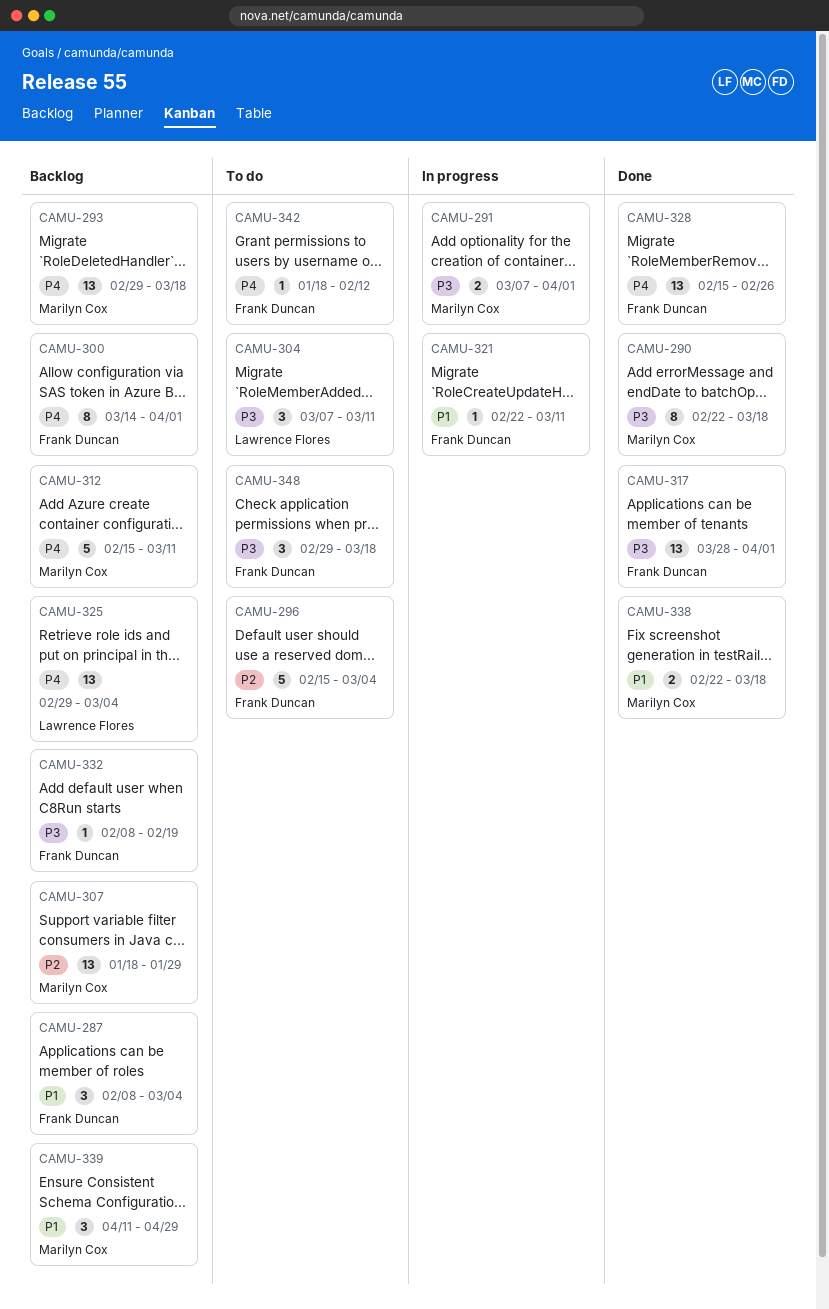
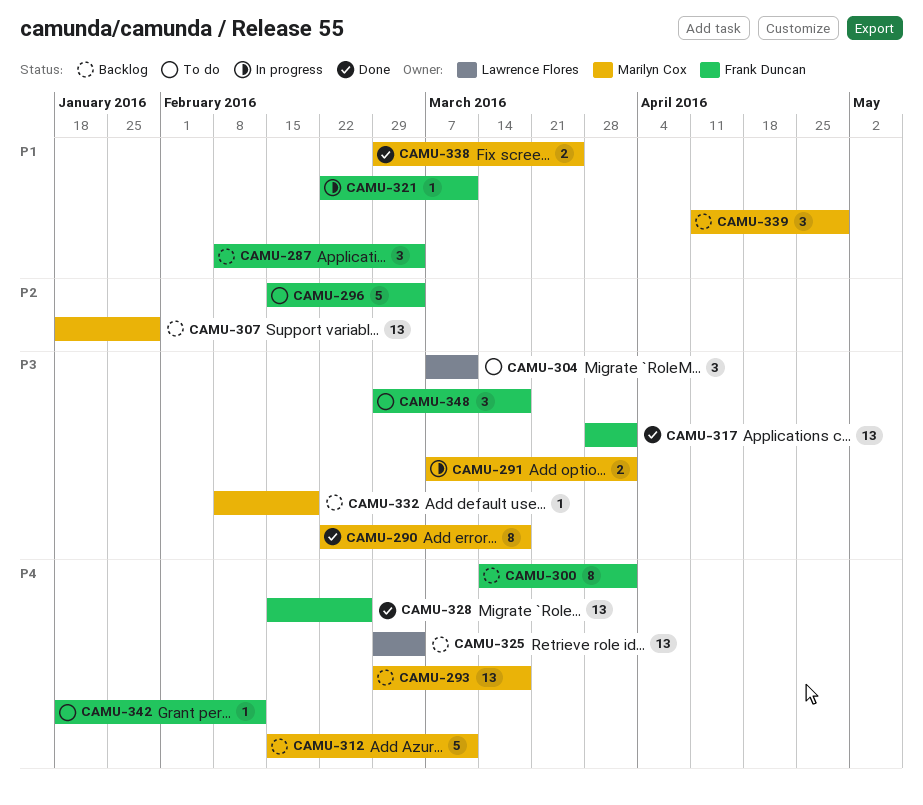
CAMU-332, owner: Frank Duncan -> Marilyn Cox
CAMU-338, start: Feb 22 -> Feb 29
CAMU-338, due: Mar 18 -> Mar 25

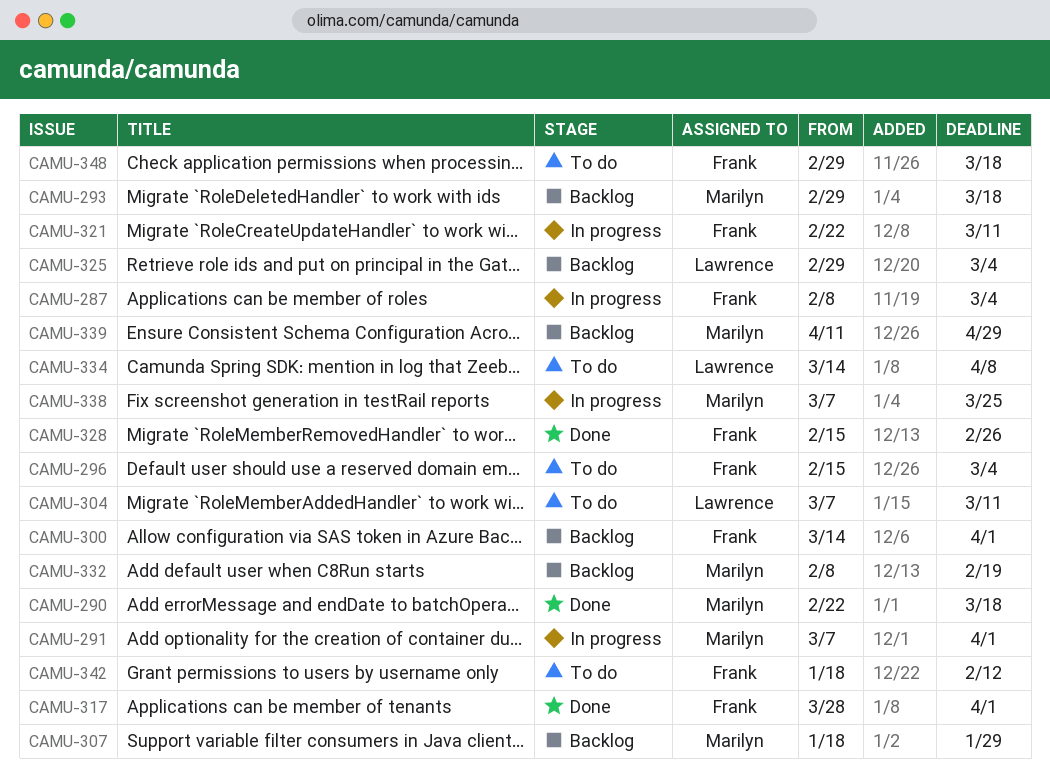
CAMU-287, status: Backlog -> In progress
CAMU-312: present -> none
CAMU-334: none -> present
CAMU-338, status: Done -> In progress
CAMU-338, start: Feb 29 -> Mar 7

